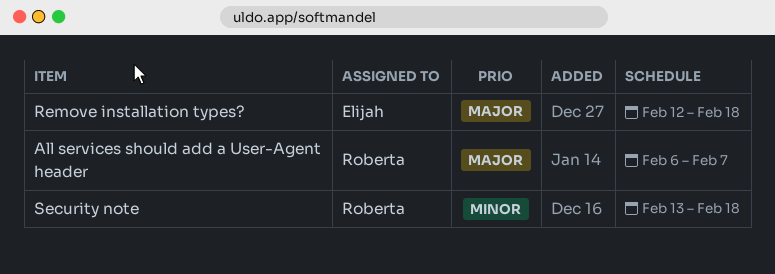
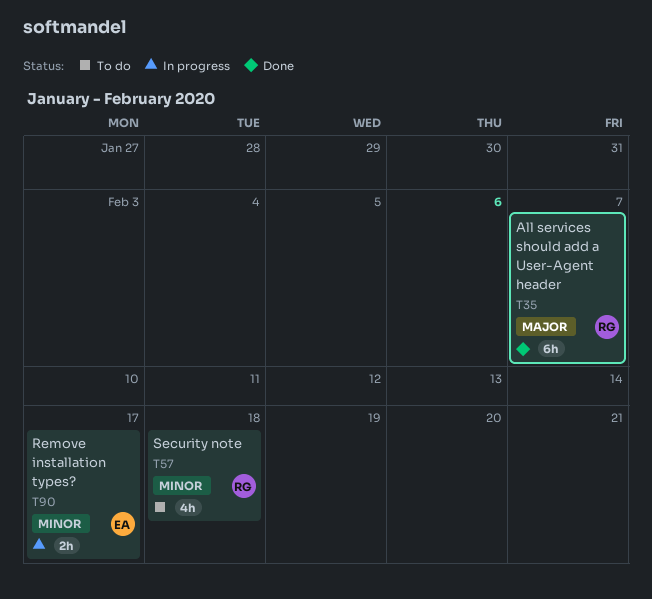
Remove installation types?, priority: Major -> Minor
Remove installation types?, due: Feb 18 -> Feb 17

